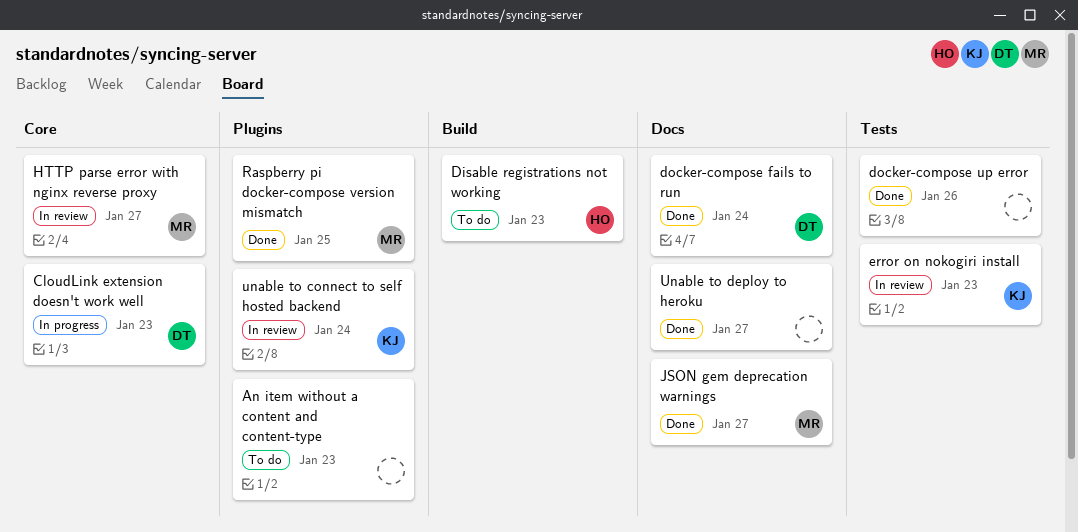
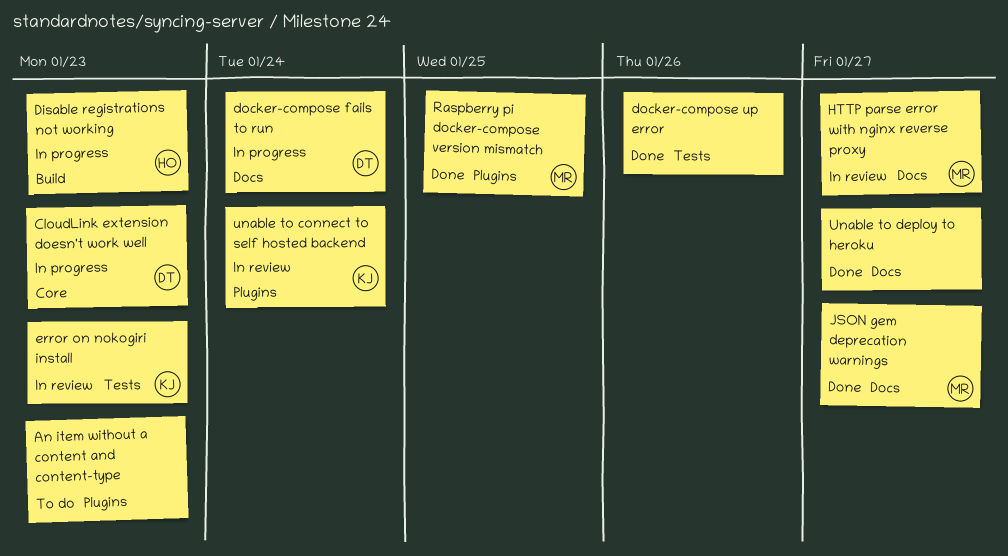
Disable registrations not working, status: To do -> In progress
docker-compose fails to run, status: Done -> In progress
HTTP parse error with nginx reverse proxy, label: Core -> Docs

